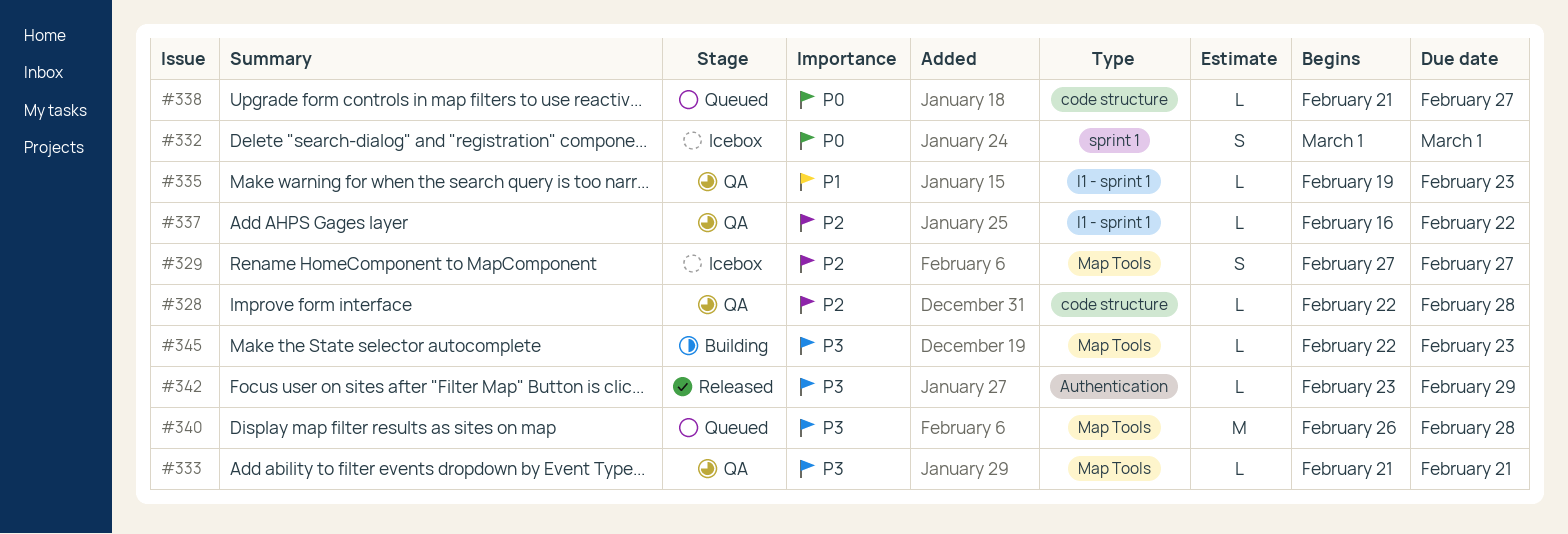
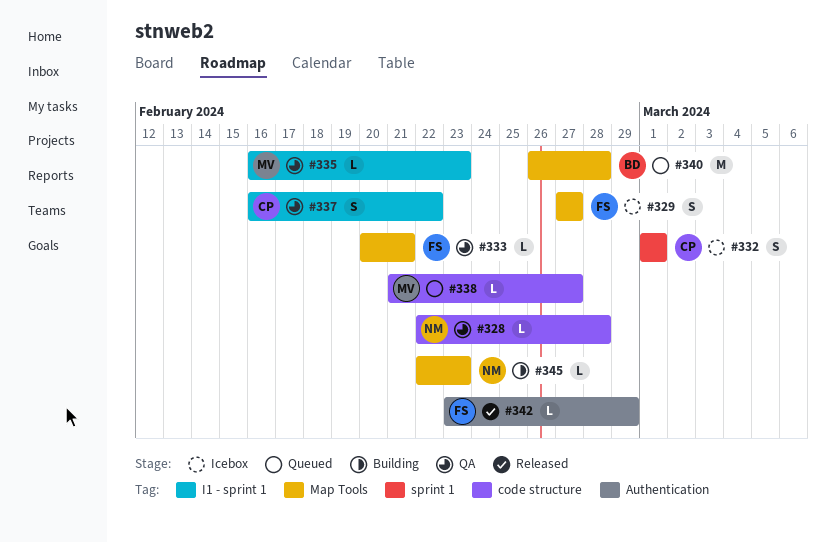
#333, start: Feb 21 -> Feb 20
#335, start: Feb 19 -> Feb 16
#337, estimate: L -> S

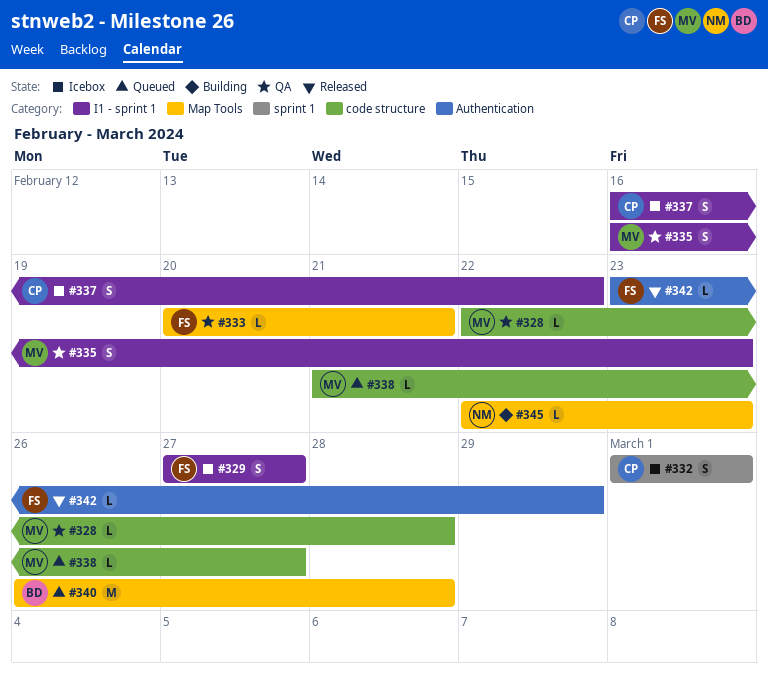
#328, owner: NM -> MV
#329, label: Map Tools -> I1 - sprint 1
#335, estimate: L -> S
#337, status: QA -> Icebox

